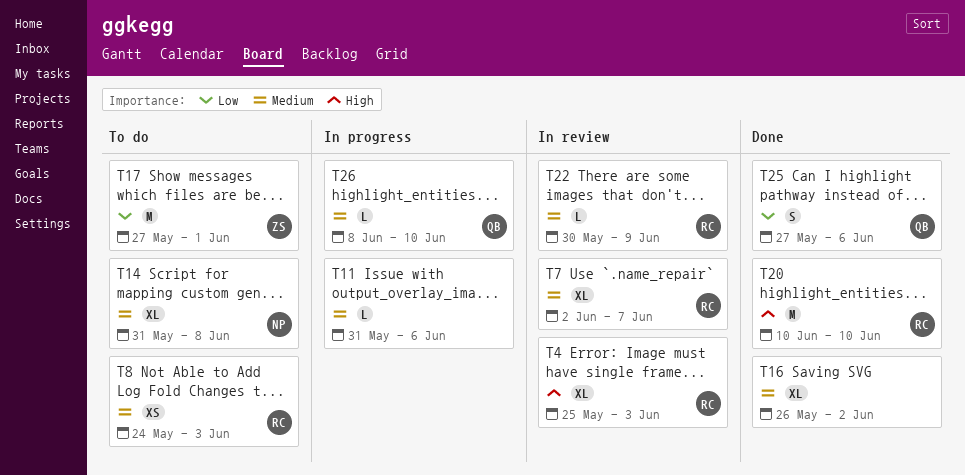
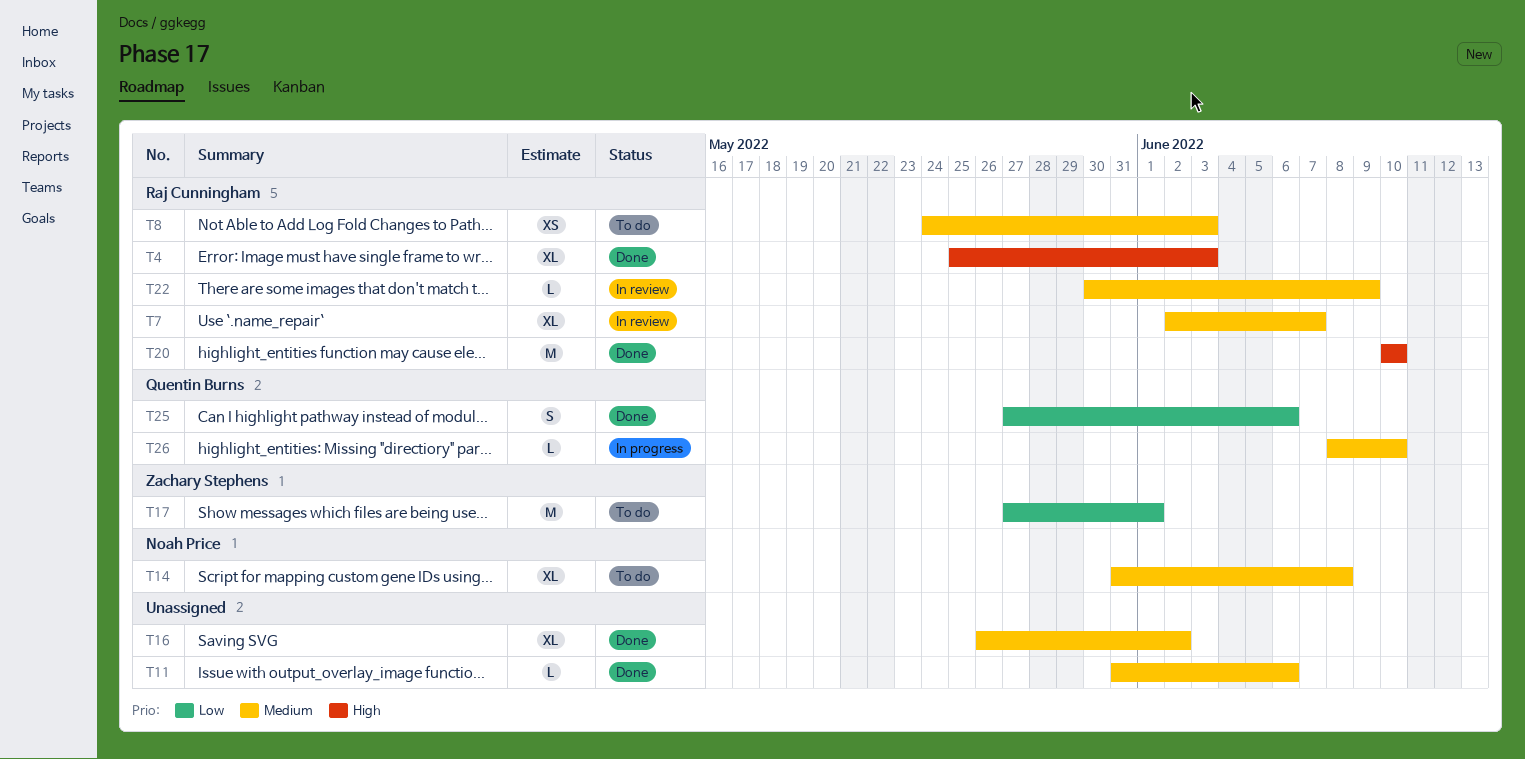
T4, status: In review -> Done
T11, status: In progress -> Done

